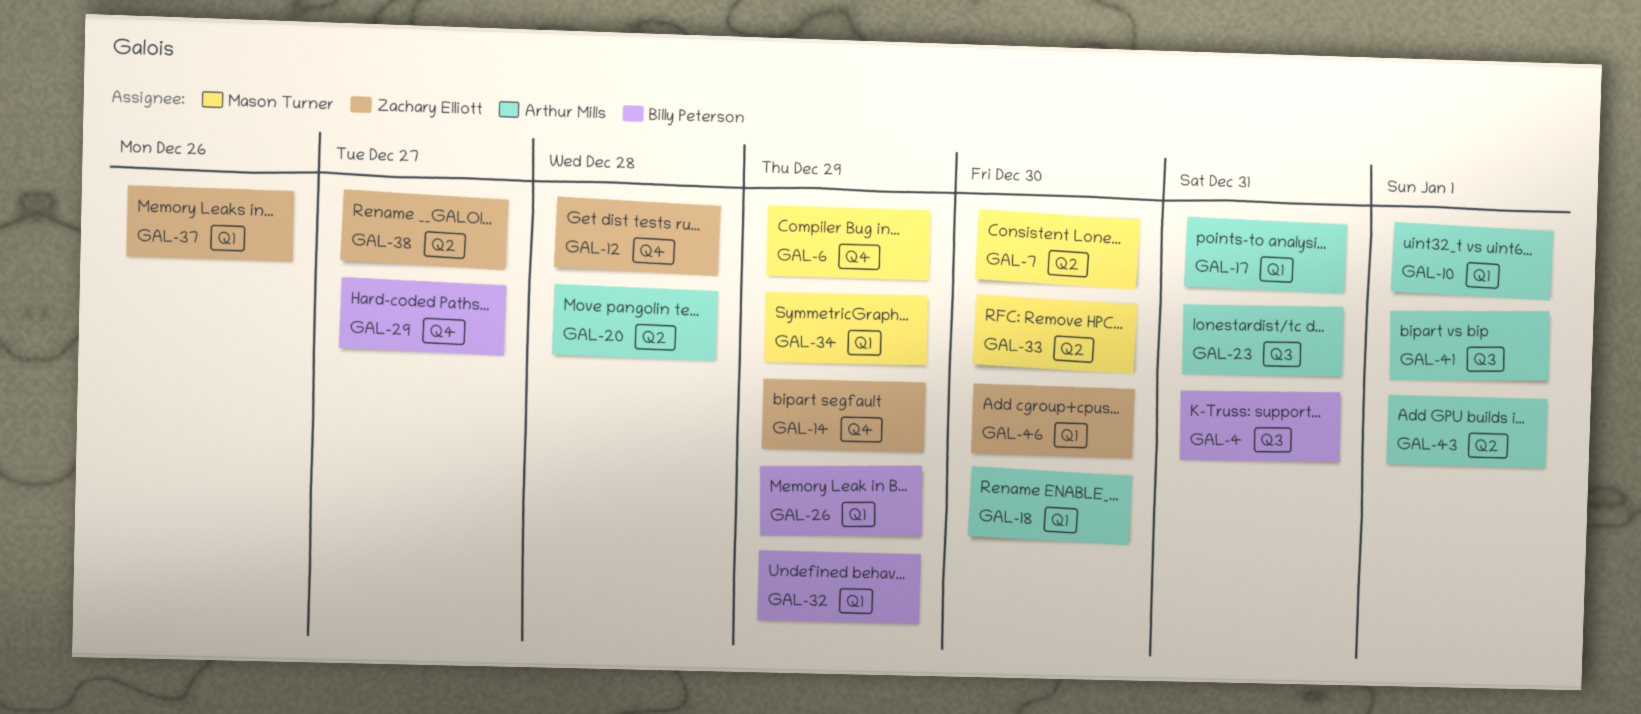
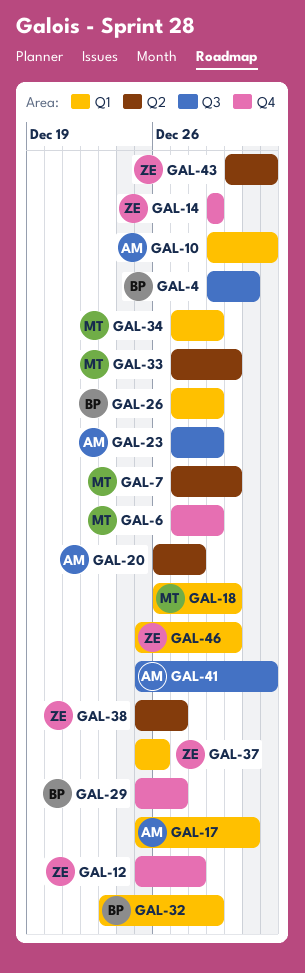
GAL-18, owner: Arthur Mills -> Mason Turner
GAL-23, due: Dec 31 -> Dec 29
GAL-43, owner: Arthur Mills -> Zachary Elliott

